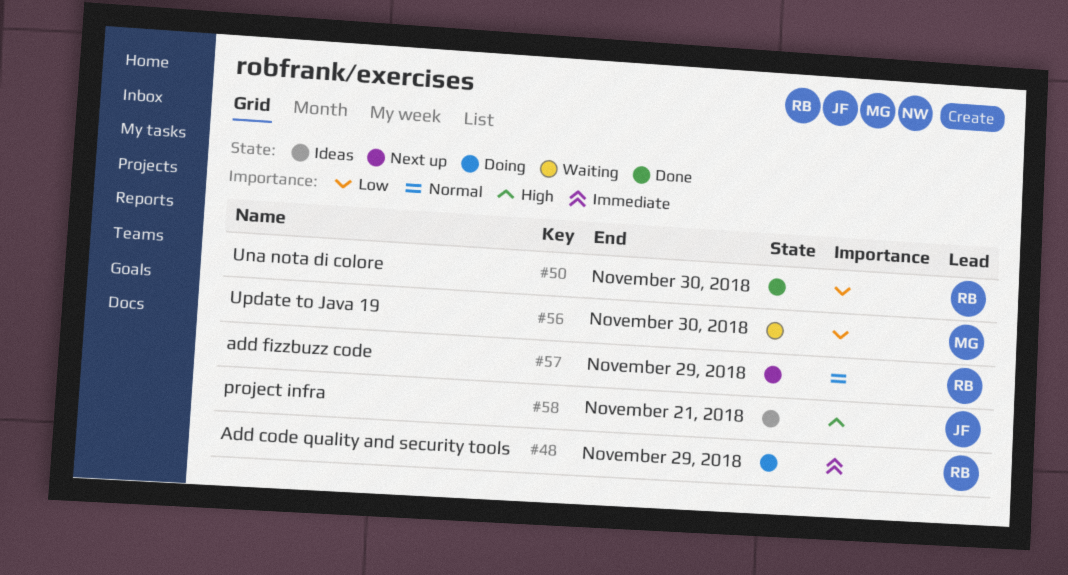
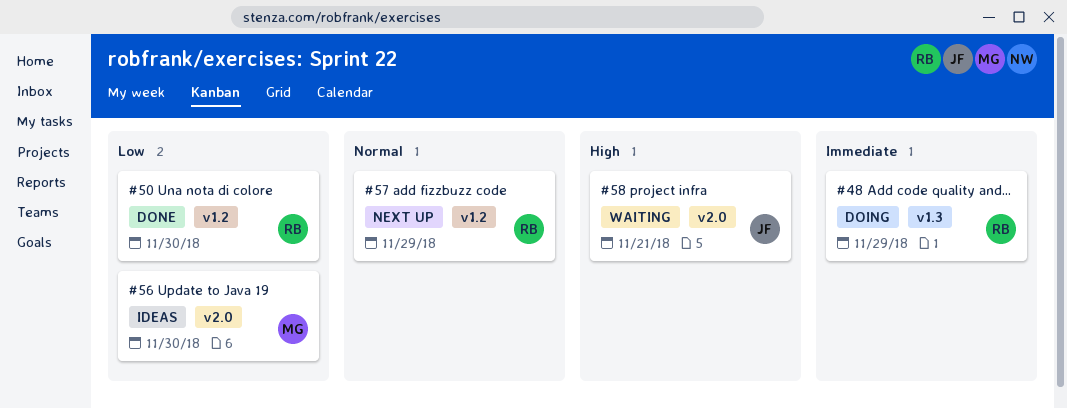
#56, status: Waiting -> Ideas
#58, status: Ideas -> Waiting

